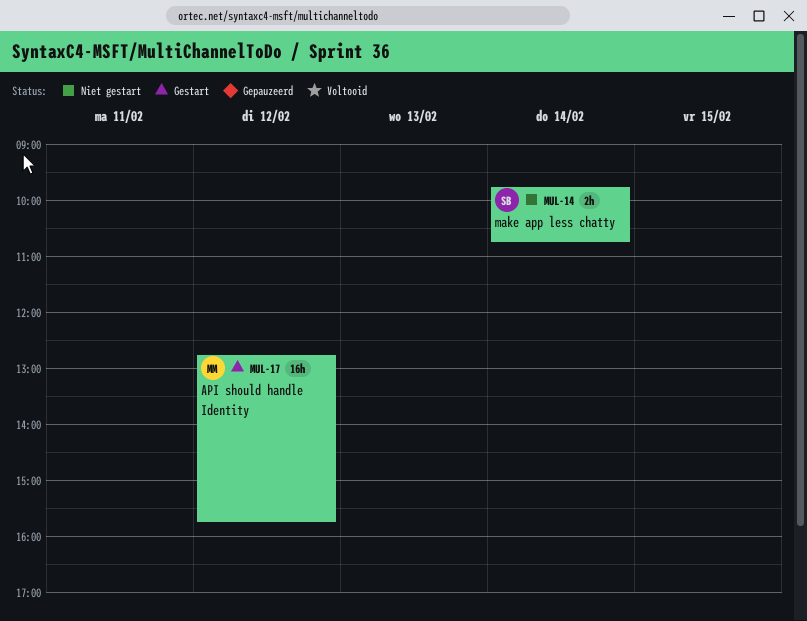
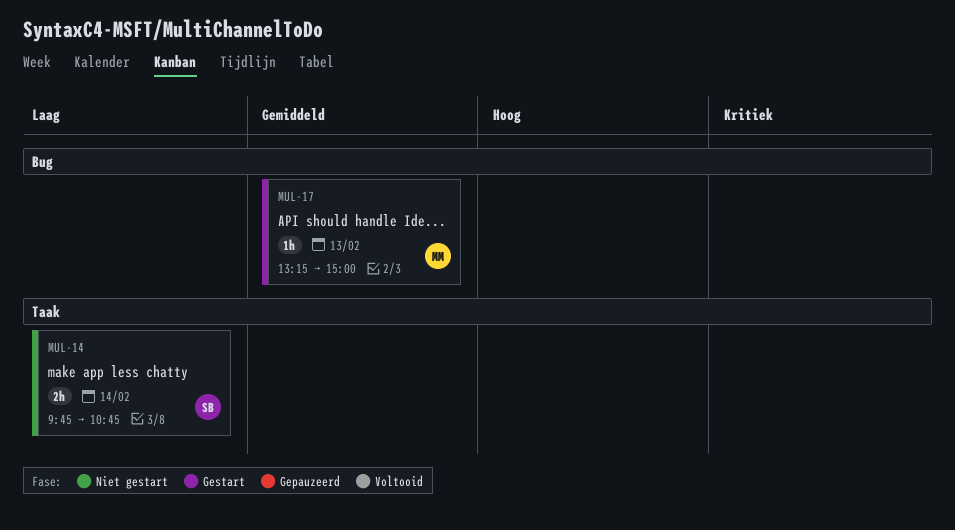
MUL-17, estimate: 16h -> 1h
MUL-17, day: Feb 12 -> Feb 13
MUL-17, begins: 12:45 -> 13:15
MUL-17, ends: 15:45 -> 15:00

